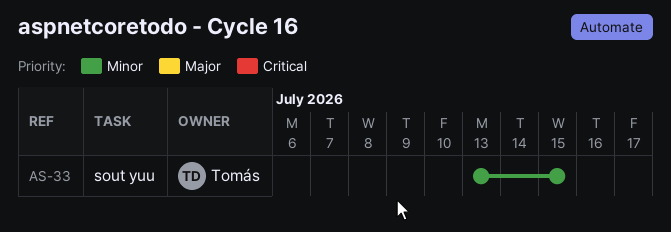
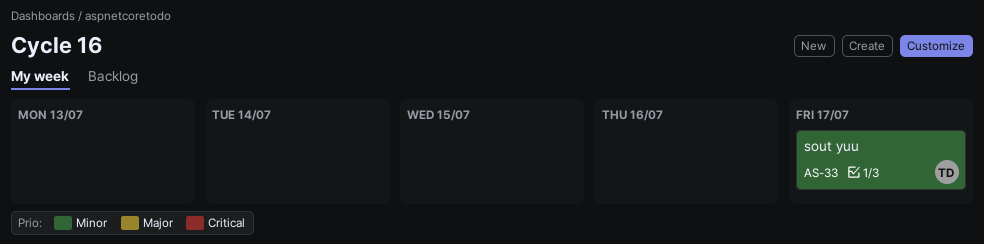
AS-33, due: Jul 15 -> Jul 17

